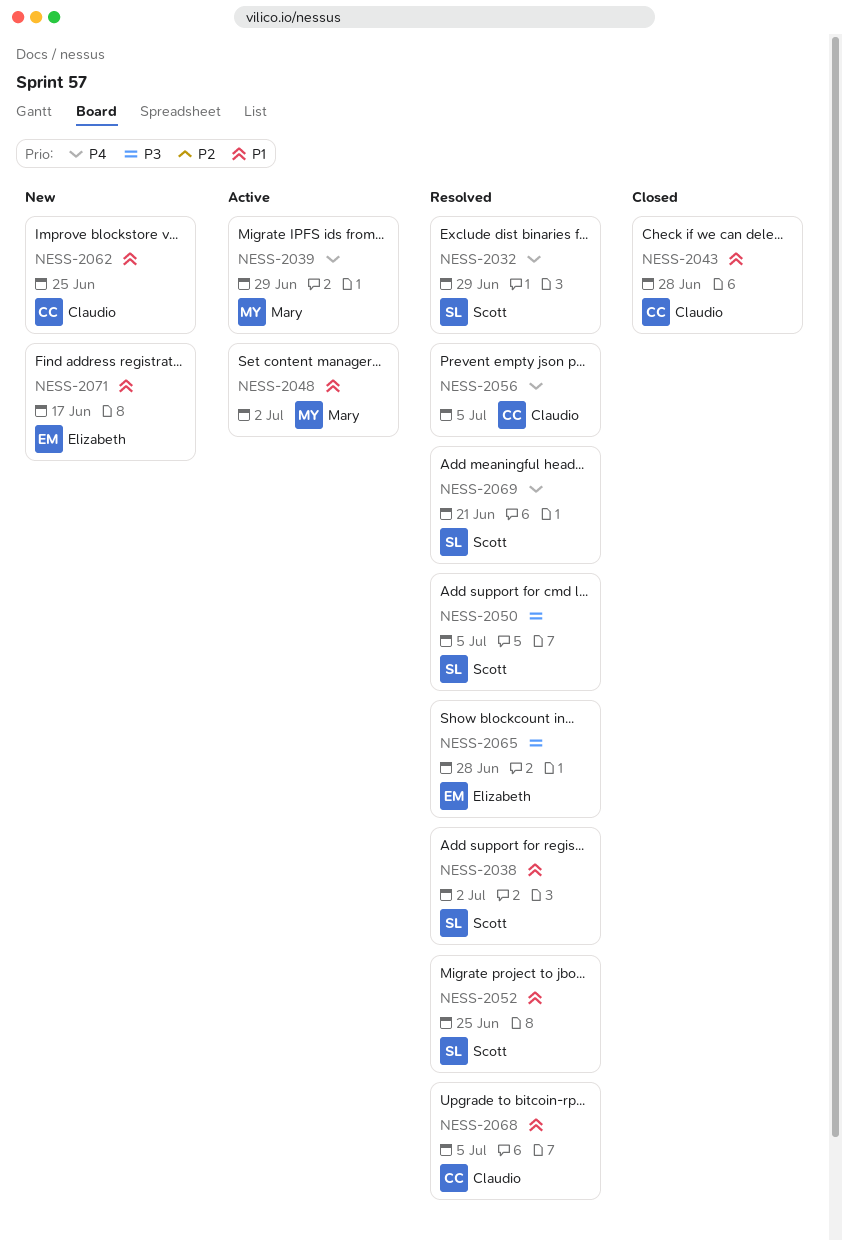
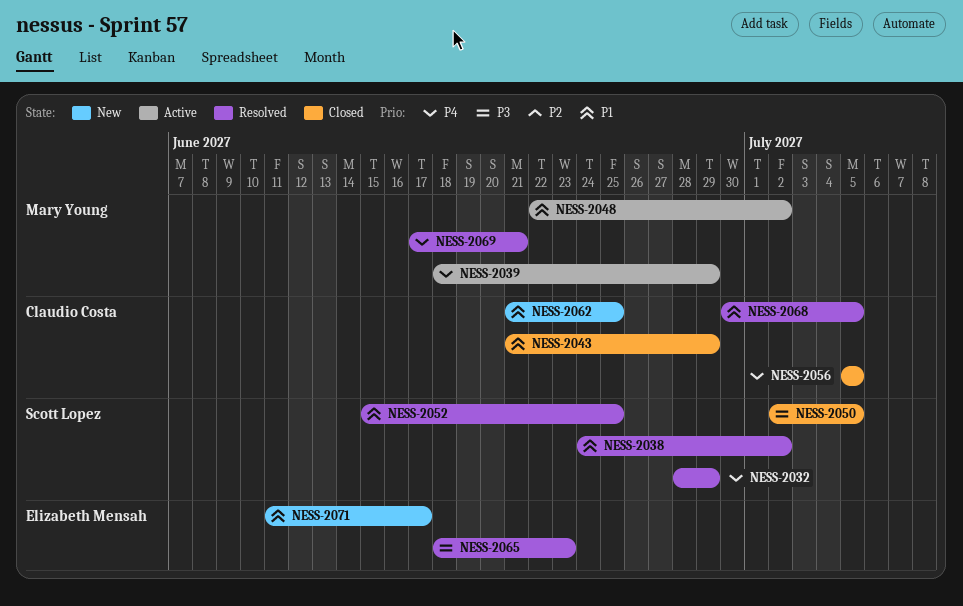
NESS-2043, due: Jun 28 -> Jun 29
NESS-2050, status: Resolved -> Closed
NESS-2056, status: Resolved -> Closed
NESS-2065, due: Jun 28 -> Jun 23
NESS-2069, owner: Scott Lopez -> Mary Young

